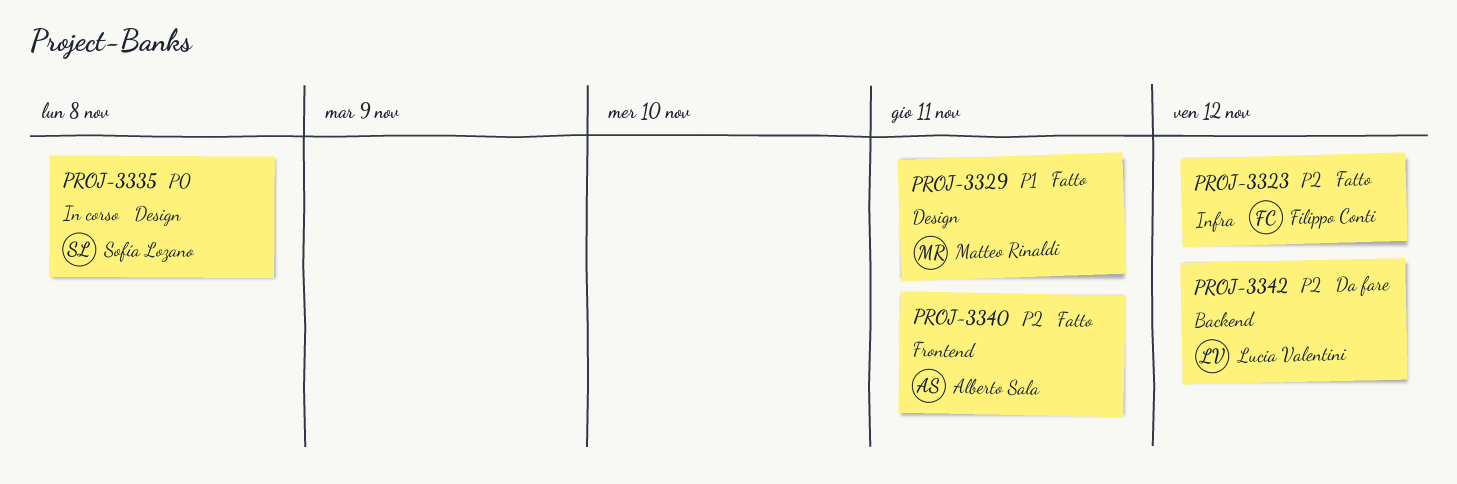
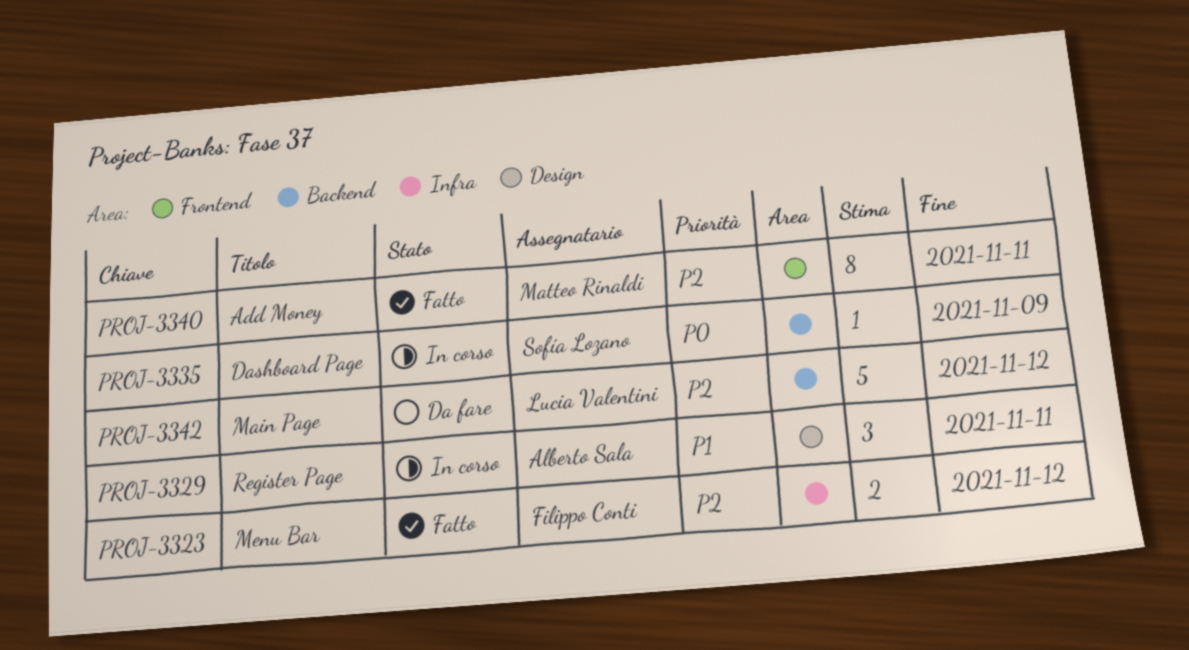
PROJ-3329, status: Fatto -> In corso
PROJ-3329, owner: Matteo Rinaldi -> Alberto Sala
PROJ-3335, label: Design -> Backend
PROJ-3335, due: Nov 8 -> Nov 9
PROJ-3340, owner: Alberto Sala -> Matteo Rinaldi

